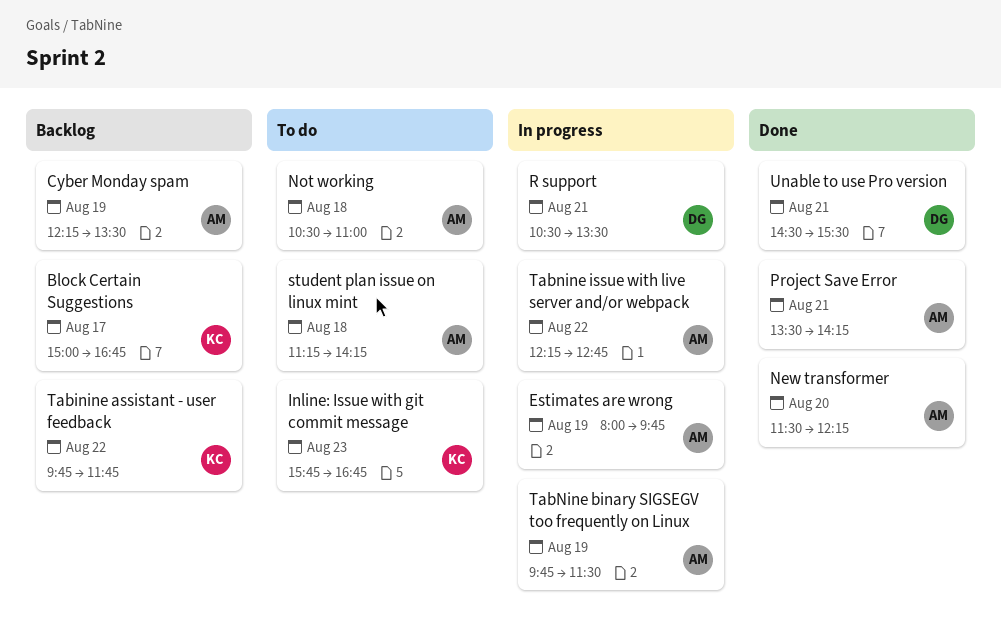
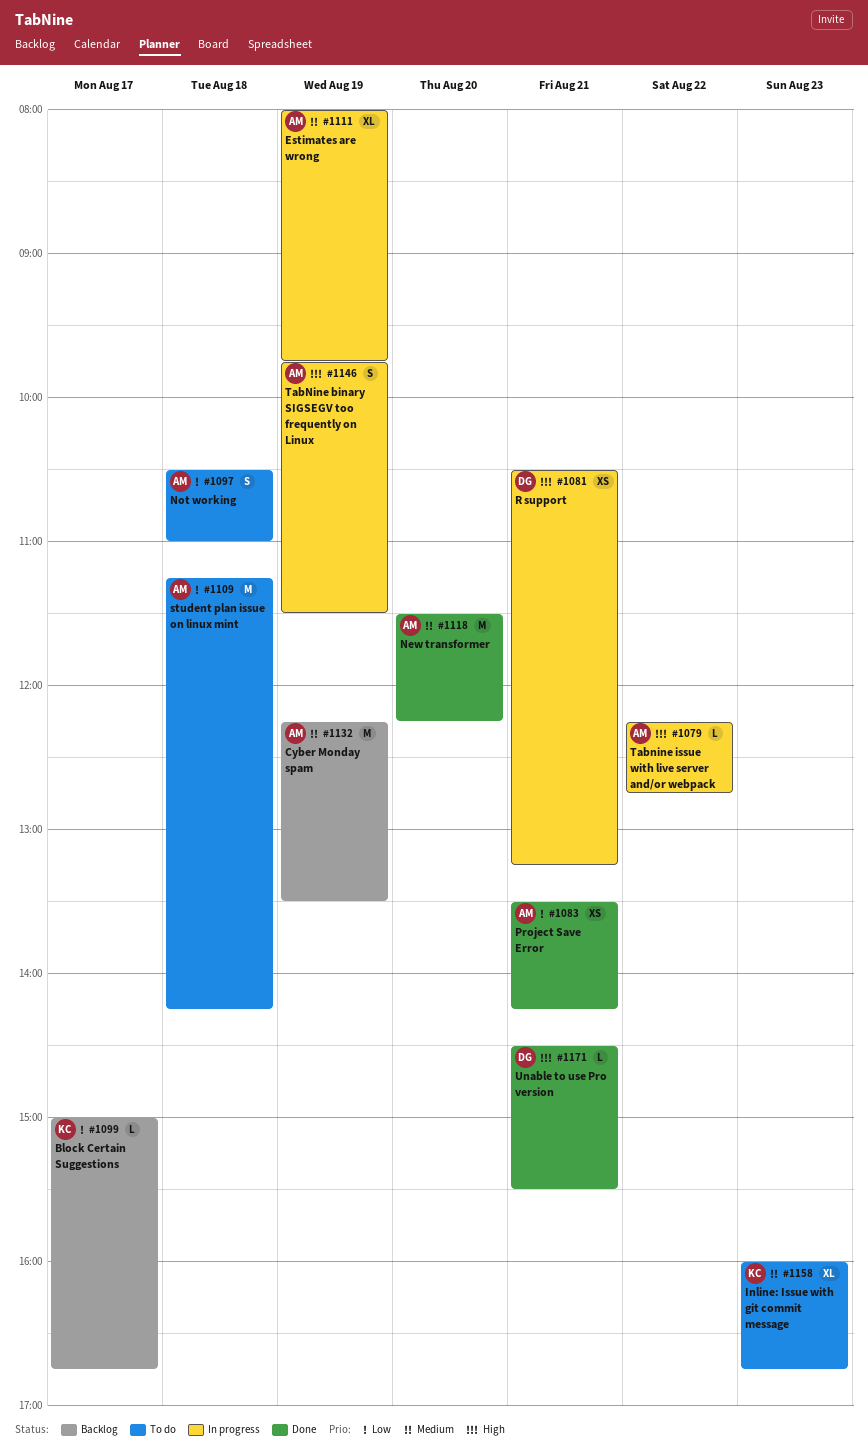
Inline: Issue with git commit message, begins: 15:45 -> 16:00
R support, ends: 13:30 -> 13:15
Tabinine assistant - user feedback: present -> none

